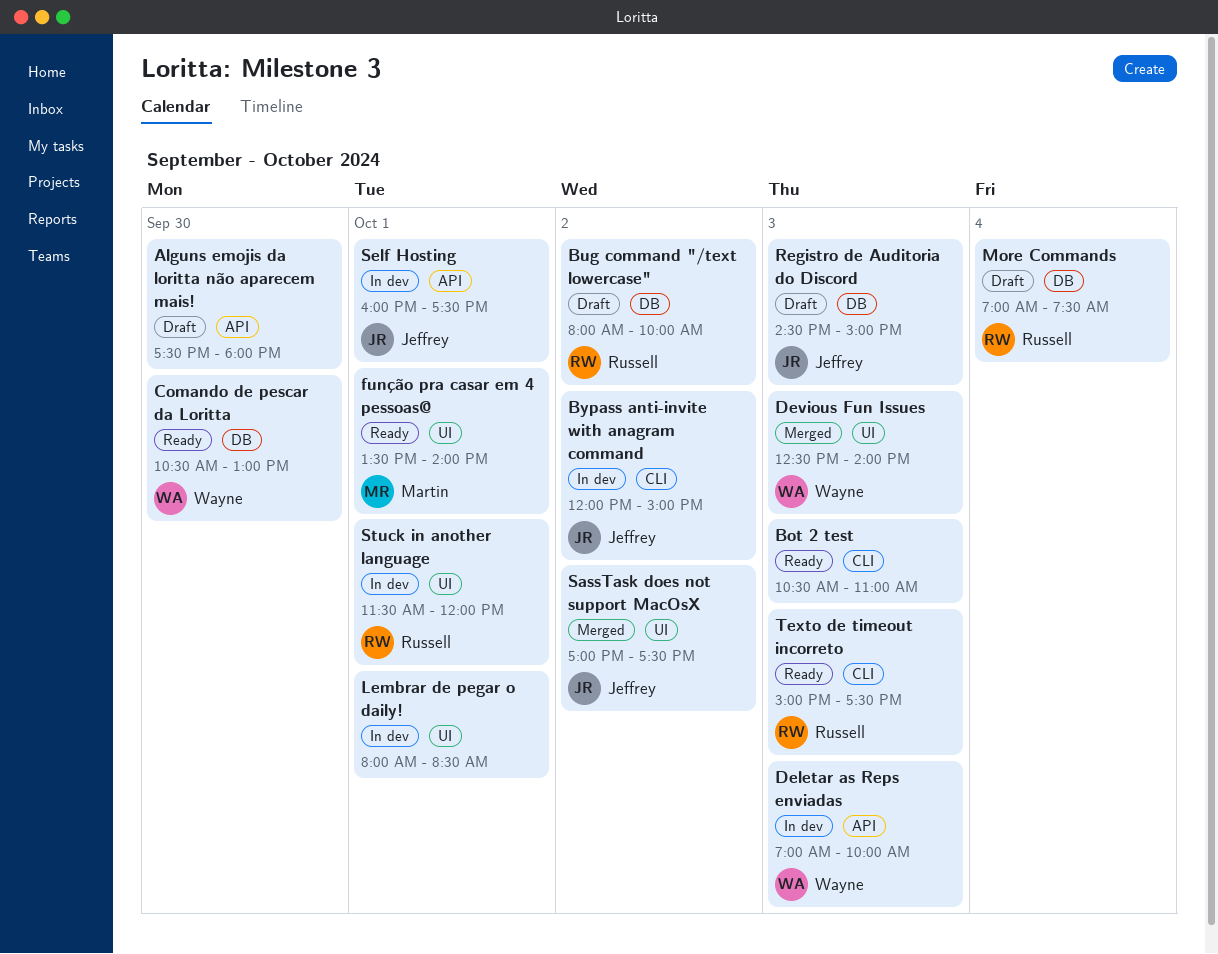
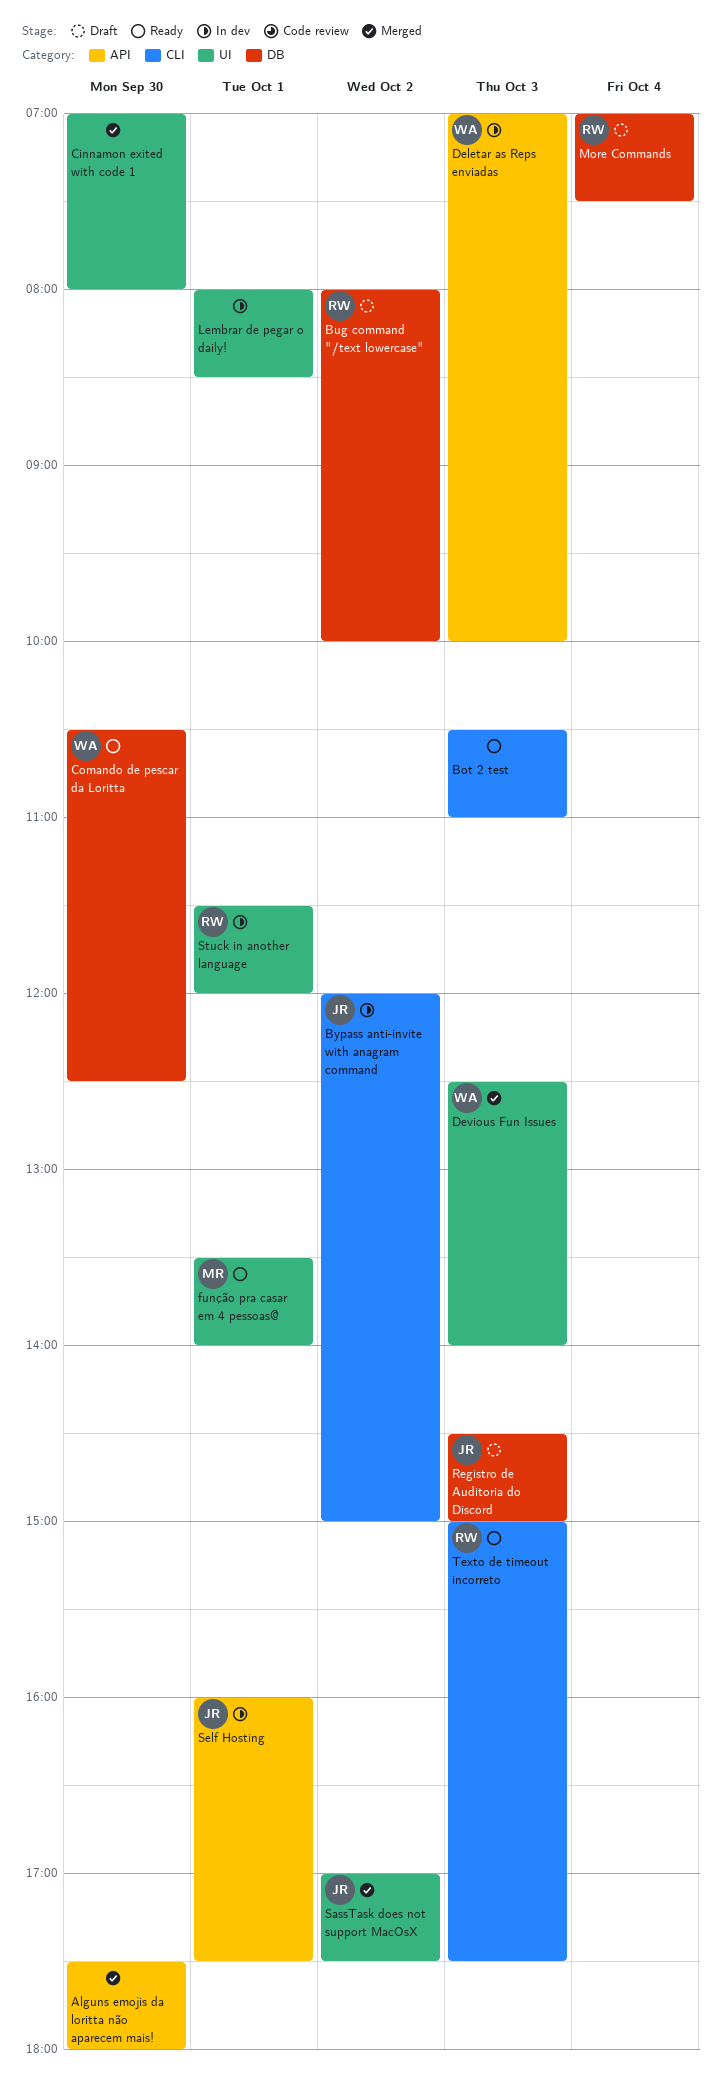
Alguns emojis da loritta não aparecem mais!, status: Draft -> Merged
Cinnamon exited with code 1: none -> present
Comando de pescar da Loritta, ends: 13:00 -> 12:30

